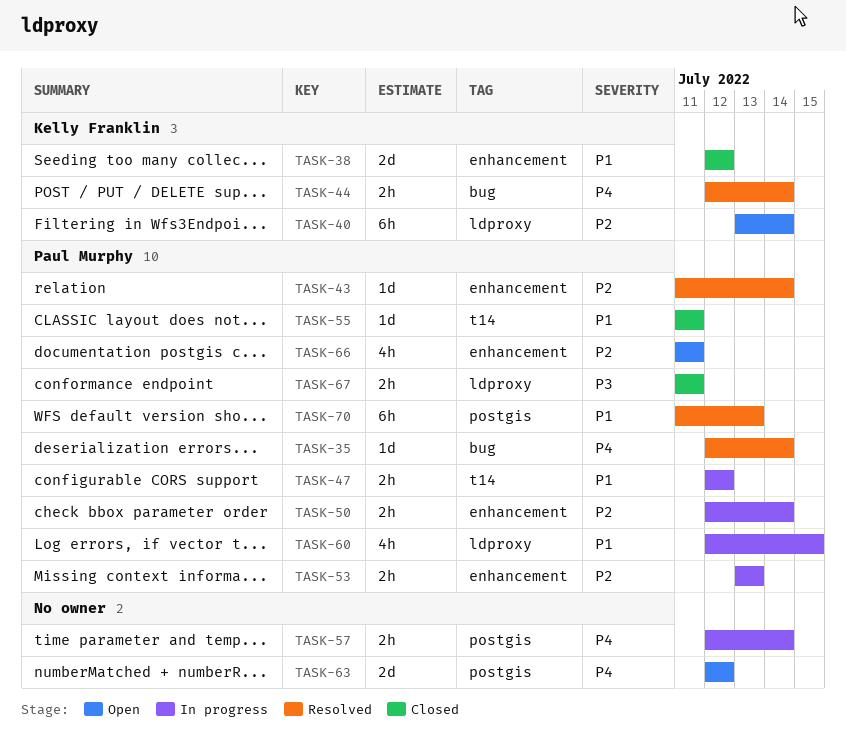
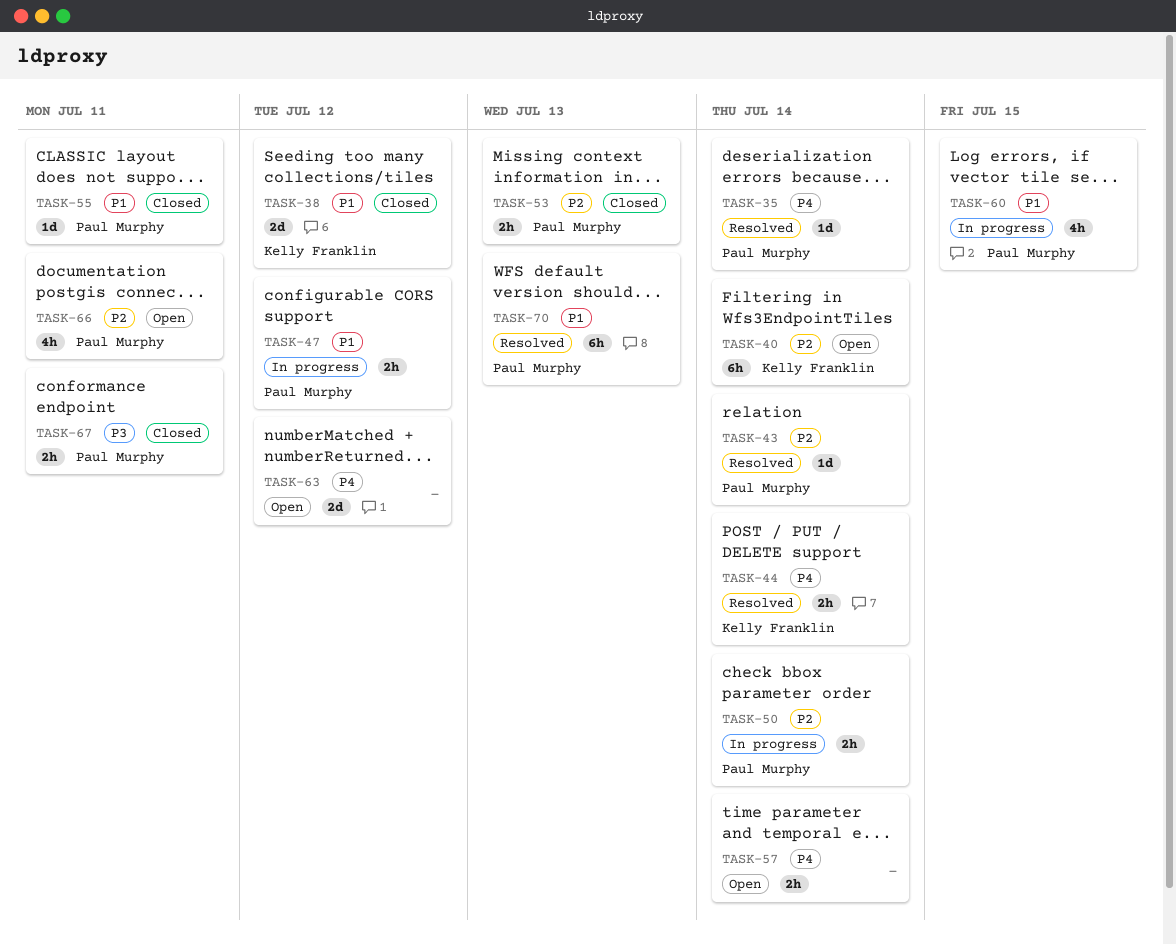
TASK-53, status: In progress -> Closed
TASK-57, status: In progress -> Open

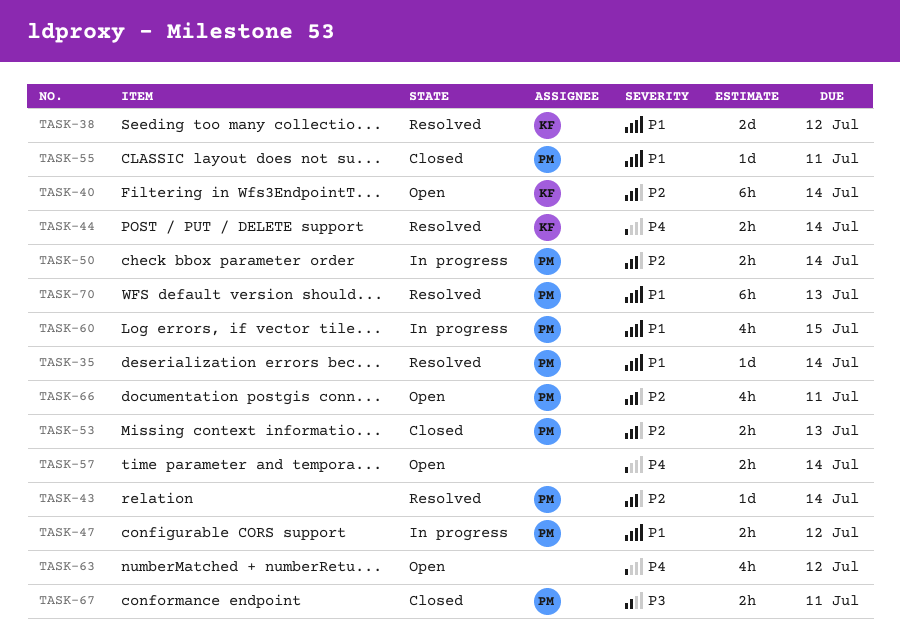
TASK-35, priority: P4 -> P1
TASK-38, status: Closed -> Resolved
TASK-63, estimate: 2d -> 4h

